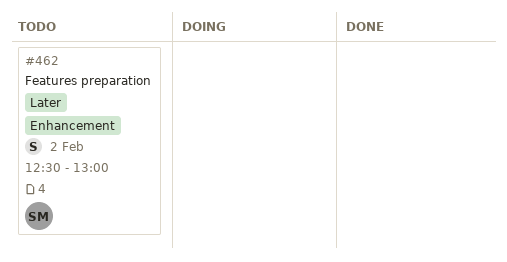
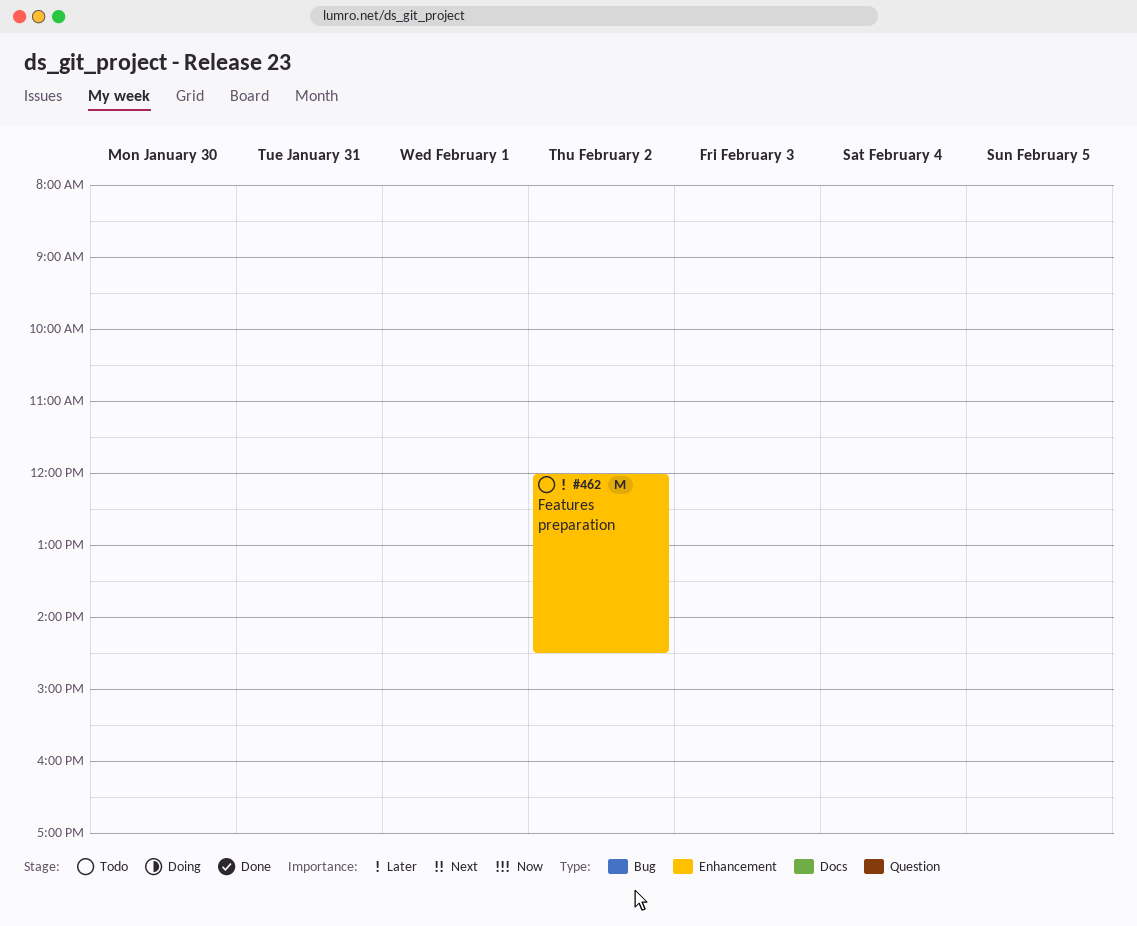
#462, estimate: S -> M
#462, begins: 12:30 -> 12:00
#462, ends: 13:00 -> 14:30

